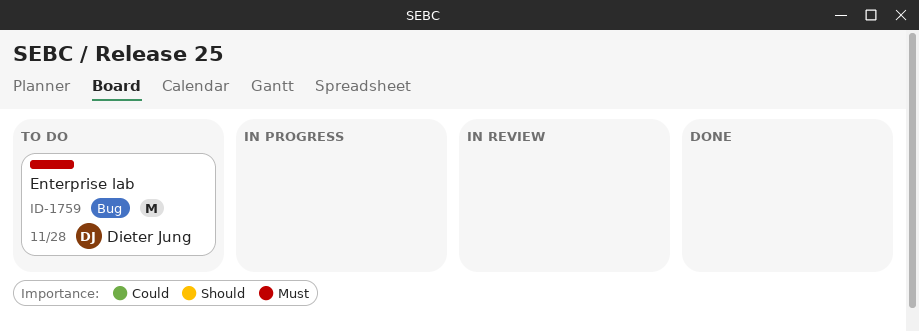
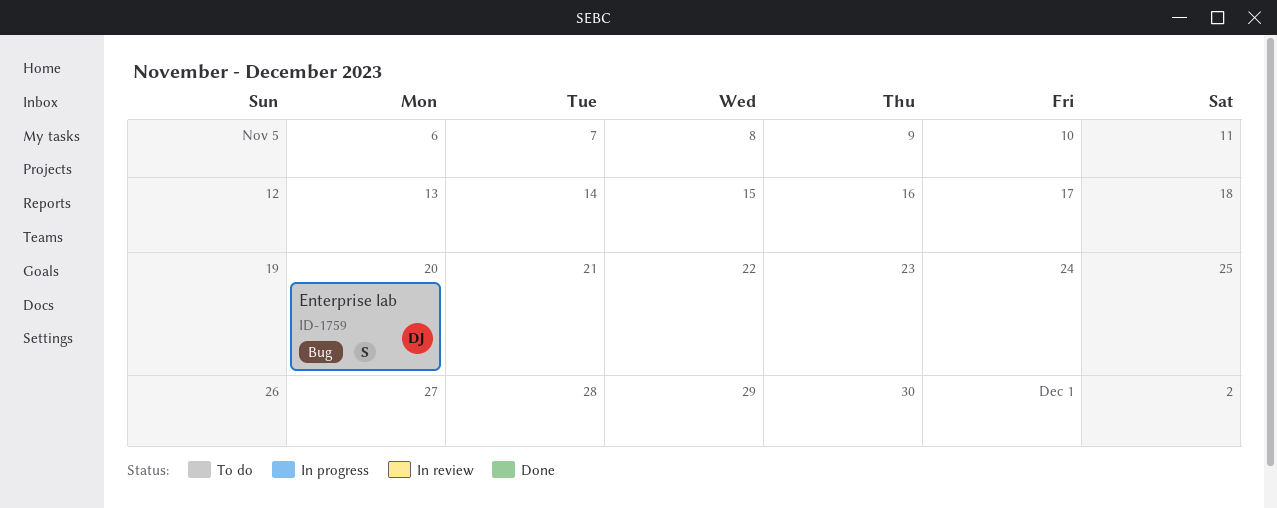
ID-1759, estimate: M -> S
ID-1759, due: Nov 28 -> Nov 20

